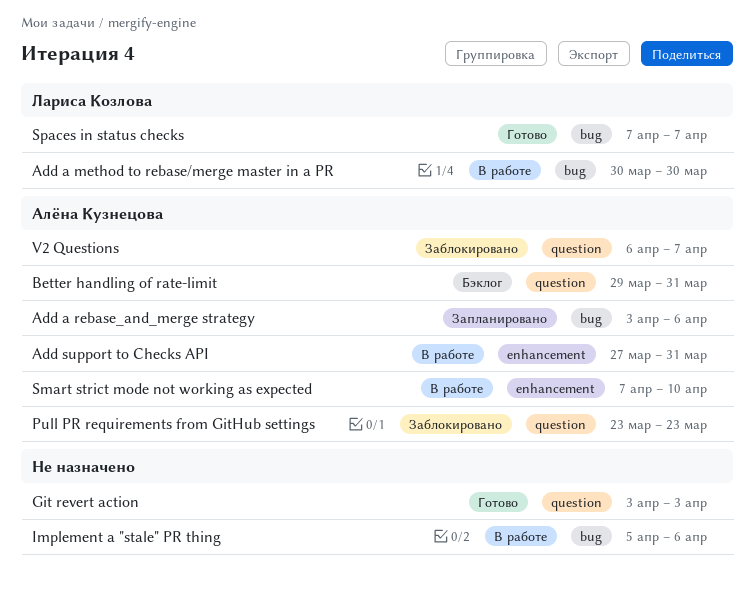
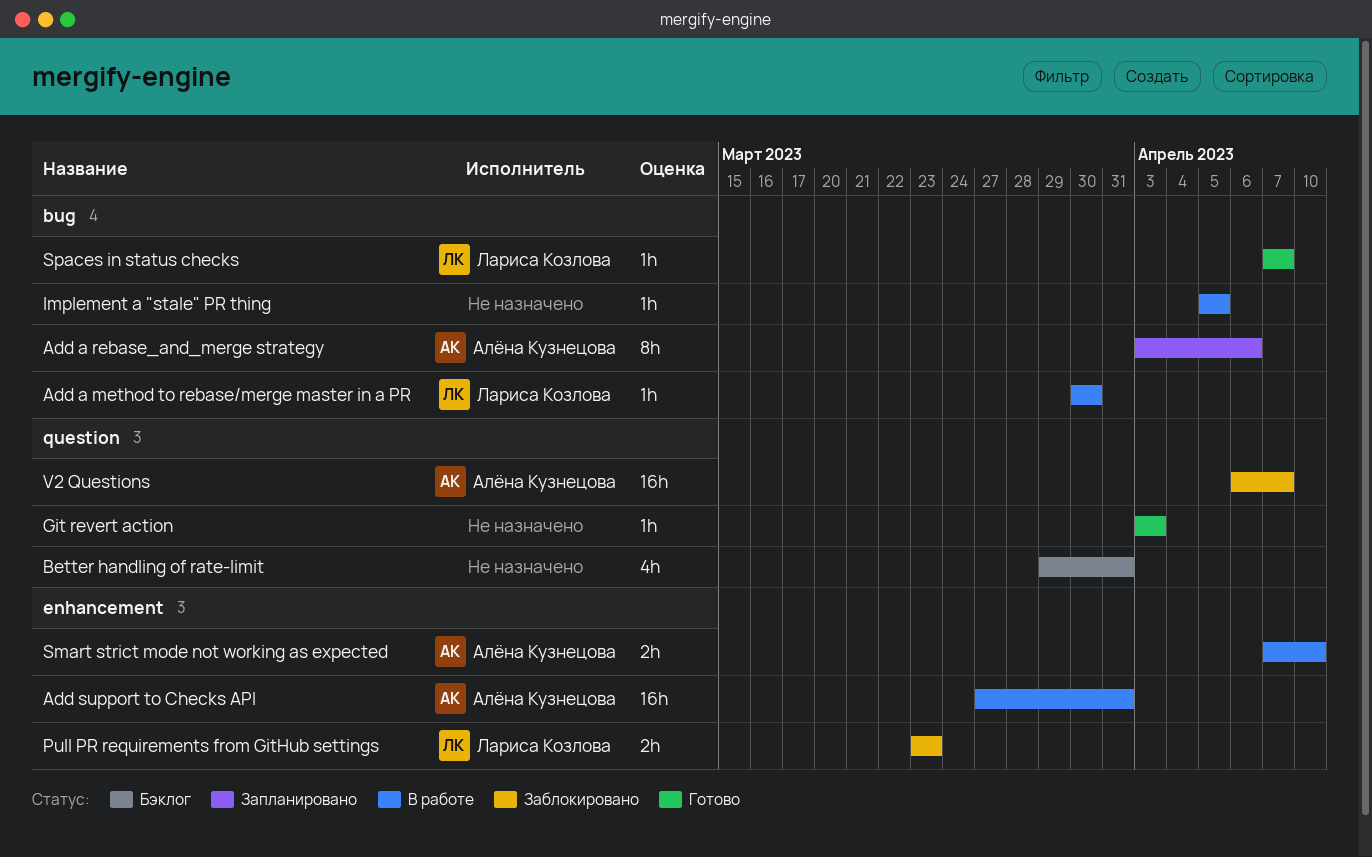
Better handling of rate-limit, owner: Алёна Кузнецова -> none
Implement a "stale" PR thing, due: Apr 6 -> Apr 5
Pull PR requirements from GitHub settings, owner: Алёна Кузнецова -> Лариса Козлова
Pull PR requirements from GitHub settings, label: question -> enhancement

